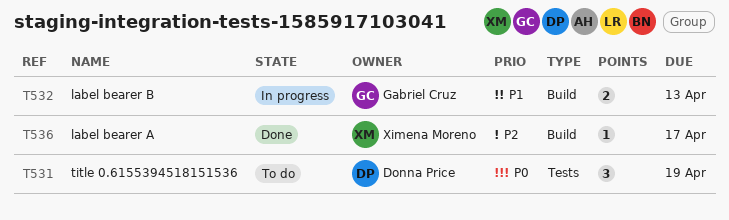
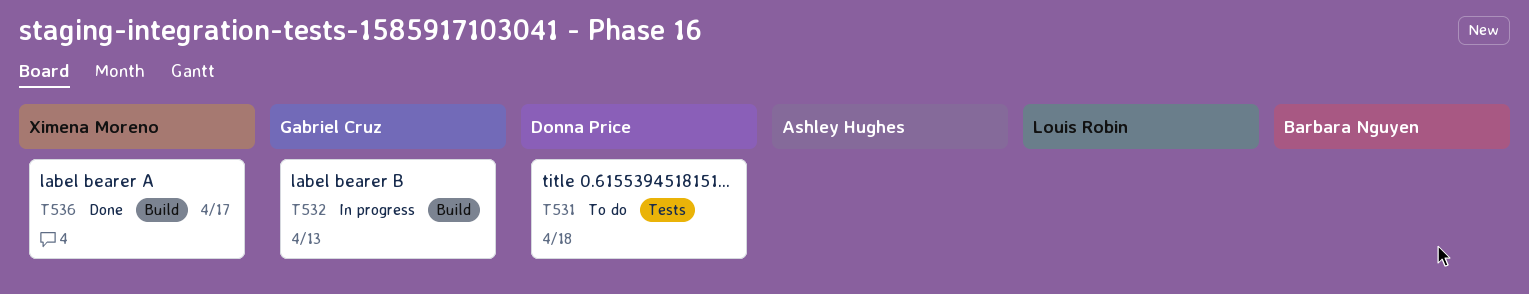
T531, due: Apr 19 -> Apr 18

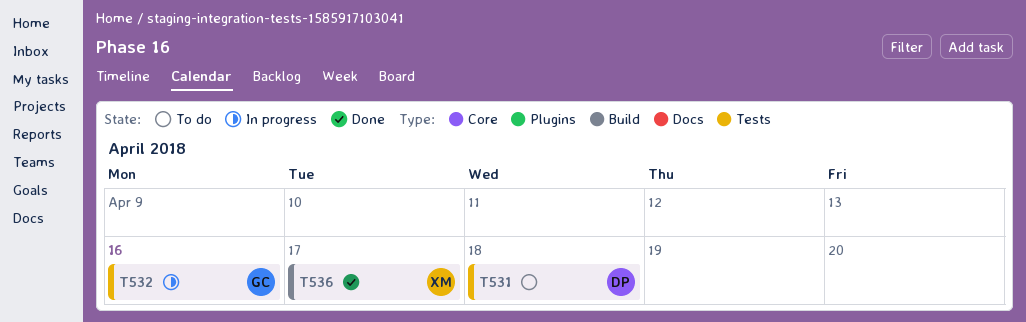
T532, label: Build -> Tests
T532, due: Apr 13 -> Apr 16

